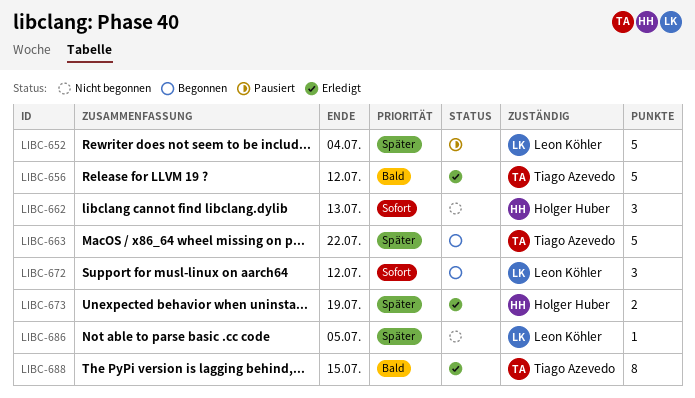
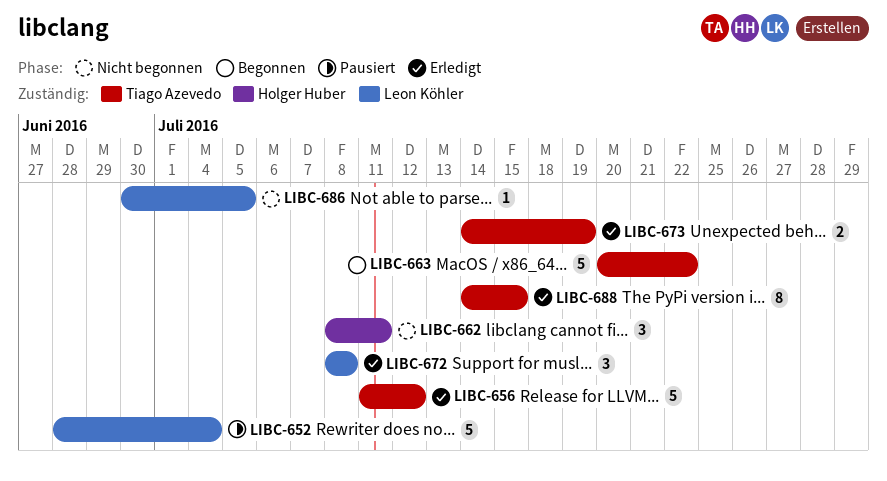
LIBC-662, due: Jul 13 -> Jul 11
LIBC-672, status: Begonnen -> Erledigt
LIBC-672, due: Jul 12 -> Jul 8
LIBC-673, owner: Holger Huber -> Tiago Azevedo

